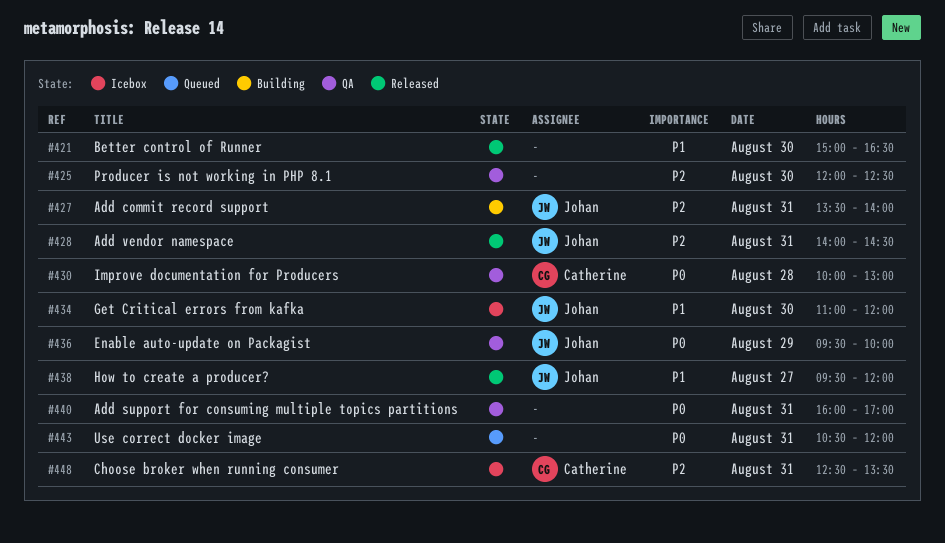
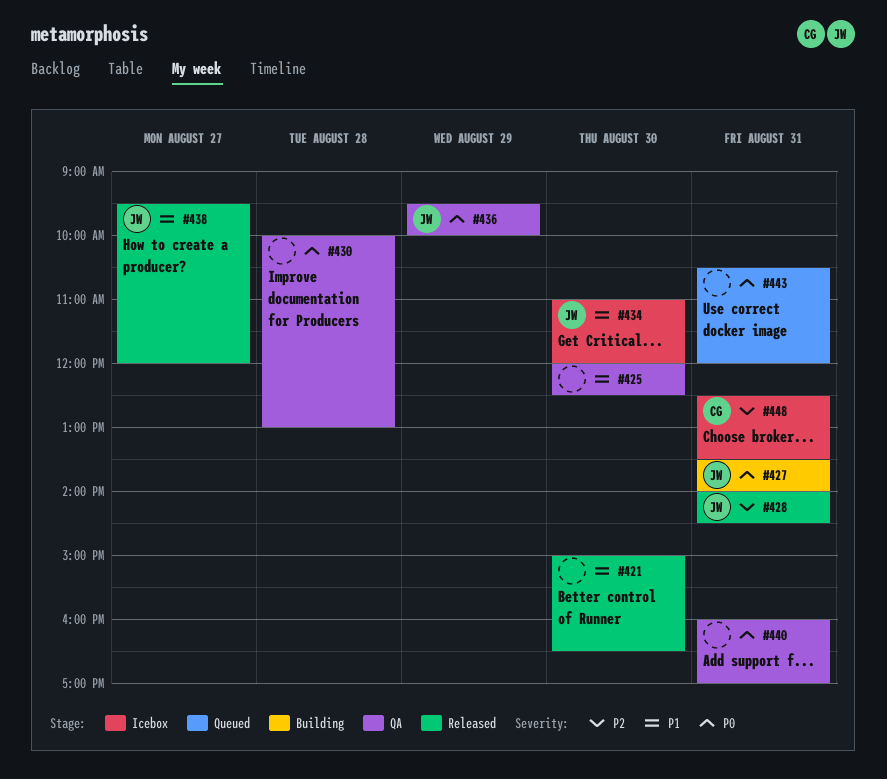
#425, priority: P2 -> P1
#427, priority: P2 -> P0
#430, owner: Catherine -> none

